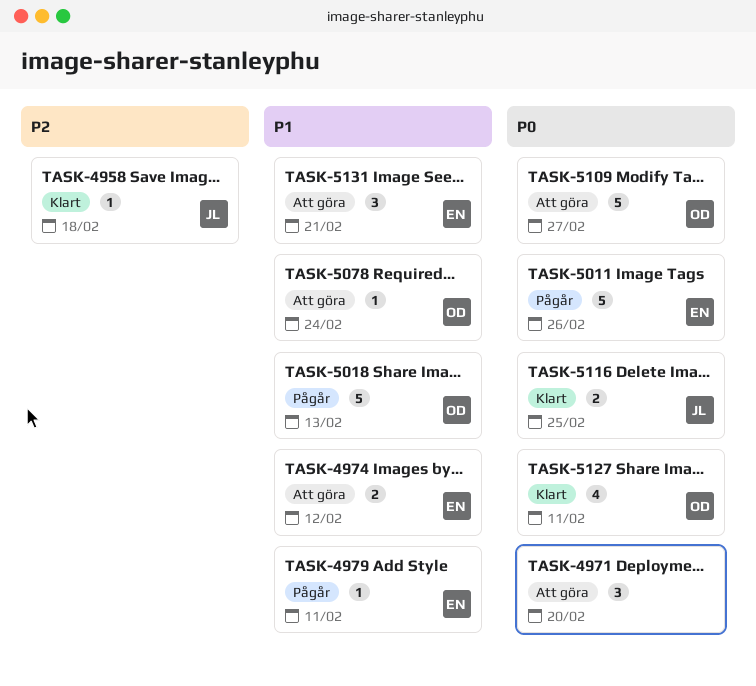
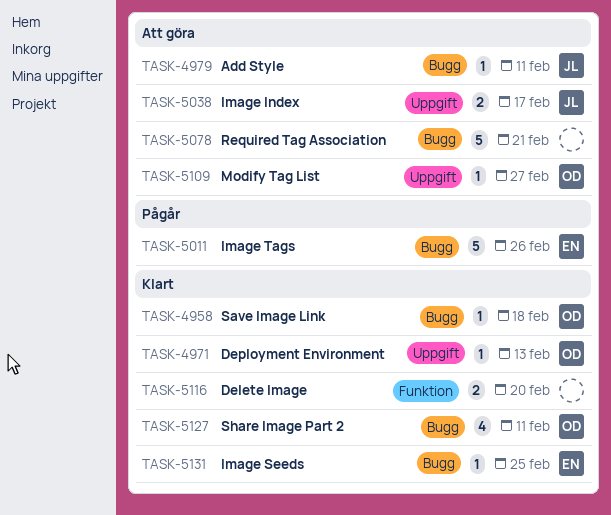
TASK-4958, owner: JL -> OD
TASK-4971, status: Att göra -> Klart
TASK-4971, owner: none -> OD
TASK-4971, estimate: 3 -> 1
TASK-4971, due: Feb 20 -> Feb 13
TASK-4974: present -> none
TASK-4979, status: Pågår -> Att göra
TASK-4979, owner: EN -> JL
TASK-5018: present -> none
TASK-5038: none -> present
TASK-5078, owner: OD -> none
TASK-5078, estimate: 1 -> 5
TASK-5078, due: Feb 24 -> Feb 21
TASK-5109, estimate: 5 -> 1
TASK-5116, owner: JL -> none
TASK-5116, due: Feb 25 -> Feb 20
TASK-5131, status: Att göra -> Klart
TASK-5131, estimate: 3 -> 1
TASK-5131, due: Feb 21 -> Feb 25

